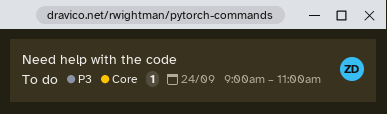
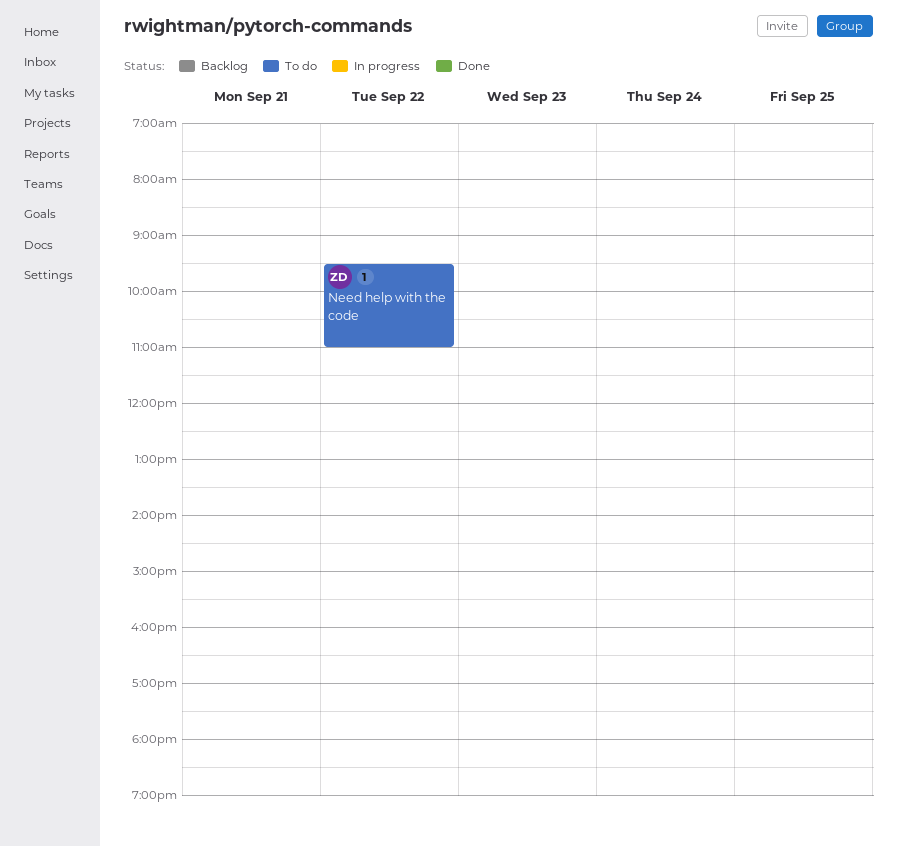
Need help with the code, day: Sep 24 -> Sep 22
Need help with the code, begins: 09:00 -> 09:30

